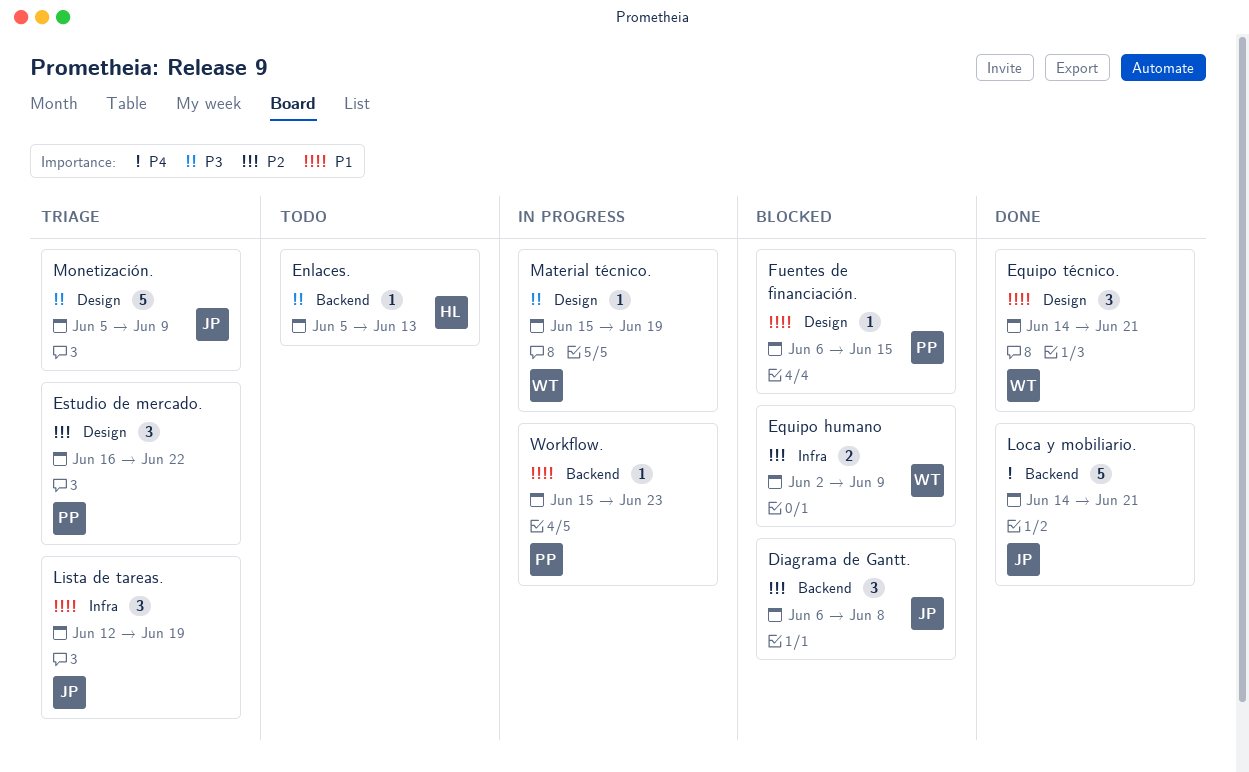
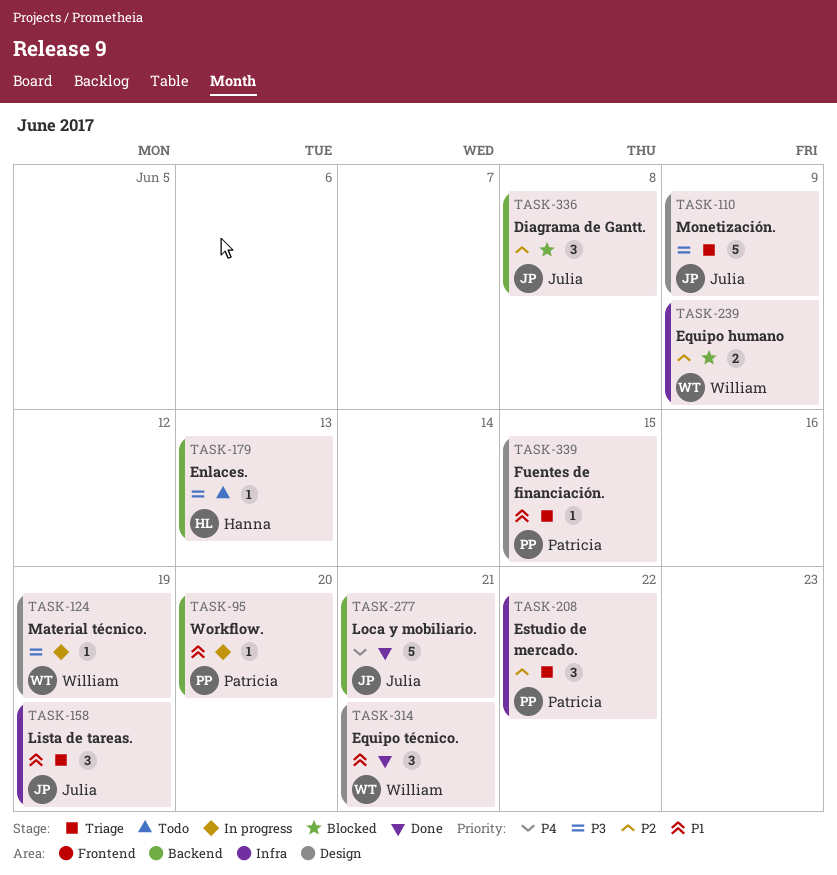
Estudio de mercado., label: Design -> Infra
Fuentes de financiación., status: Blocked -> Triage
Workflow., due: Jun 23 -> Jun 20

